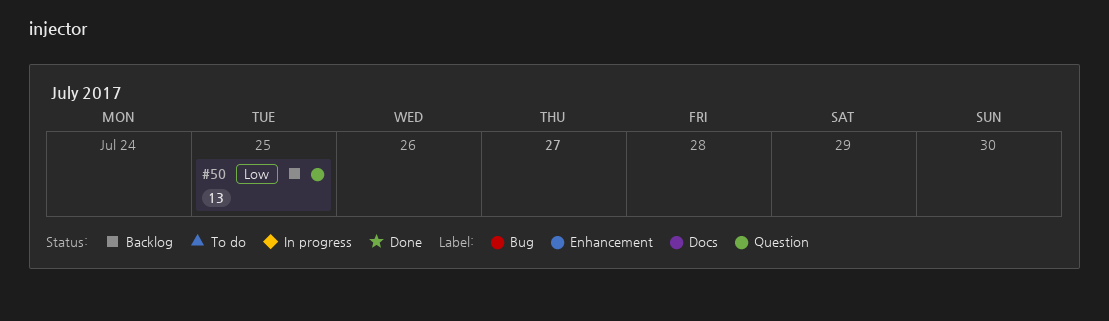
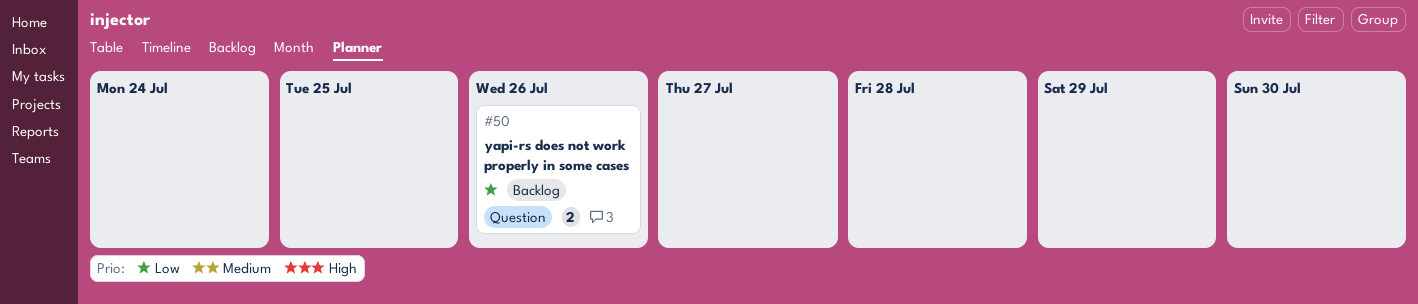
#50, estimate: 13 -> 2
#50, due: Jul 25 -> Jul 26

